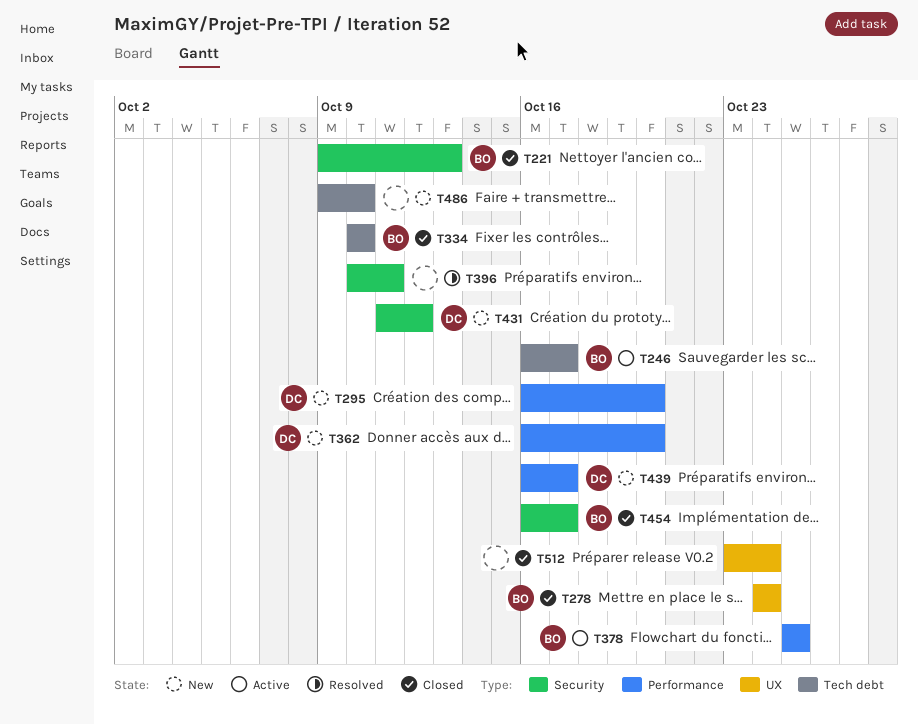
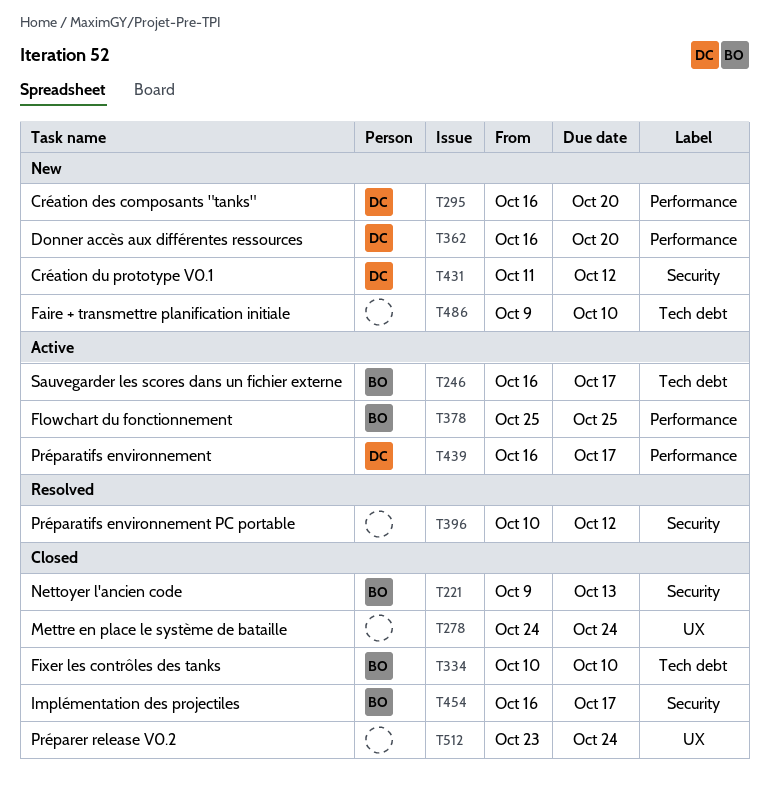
T278, owner: BO -> none
T396, due: Oct 11 -> Oct 12
T439, status: New -> Active

